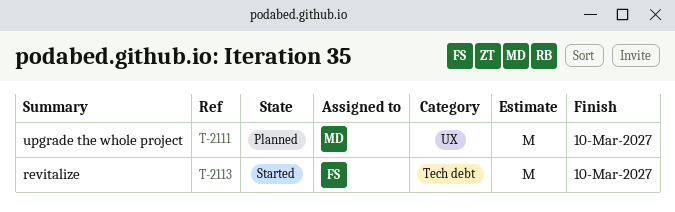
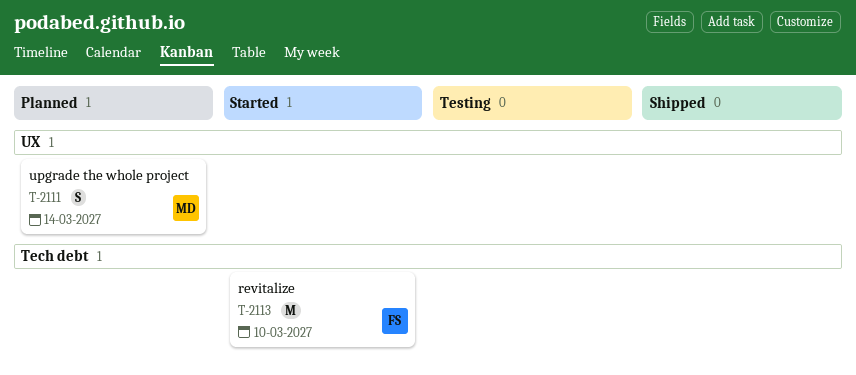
T-2111, estimate: M -> S
T-2111, due: Mar 10 -> Mar 14

